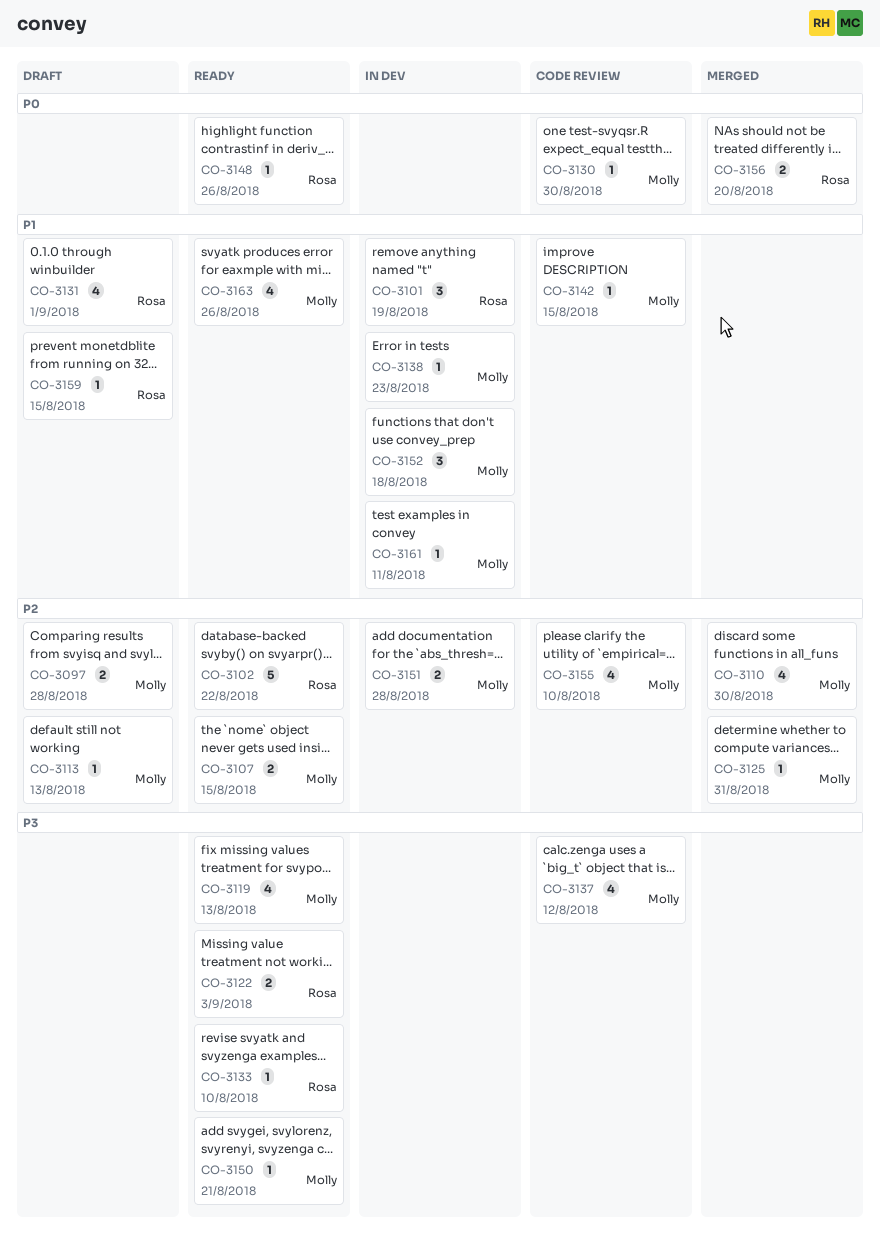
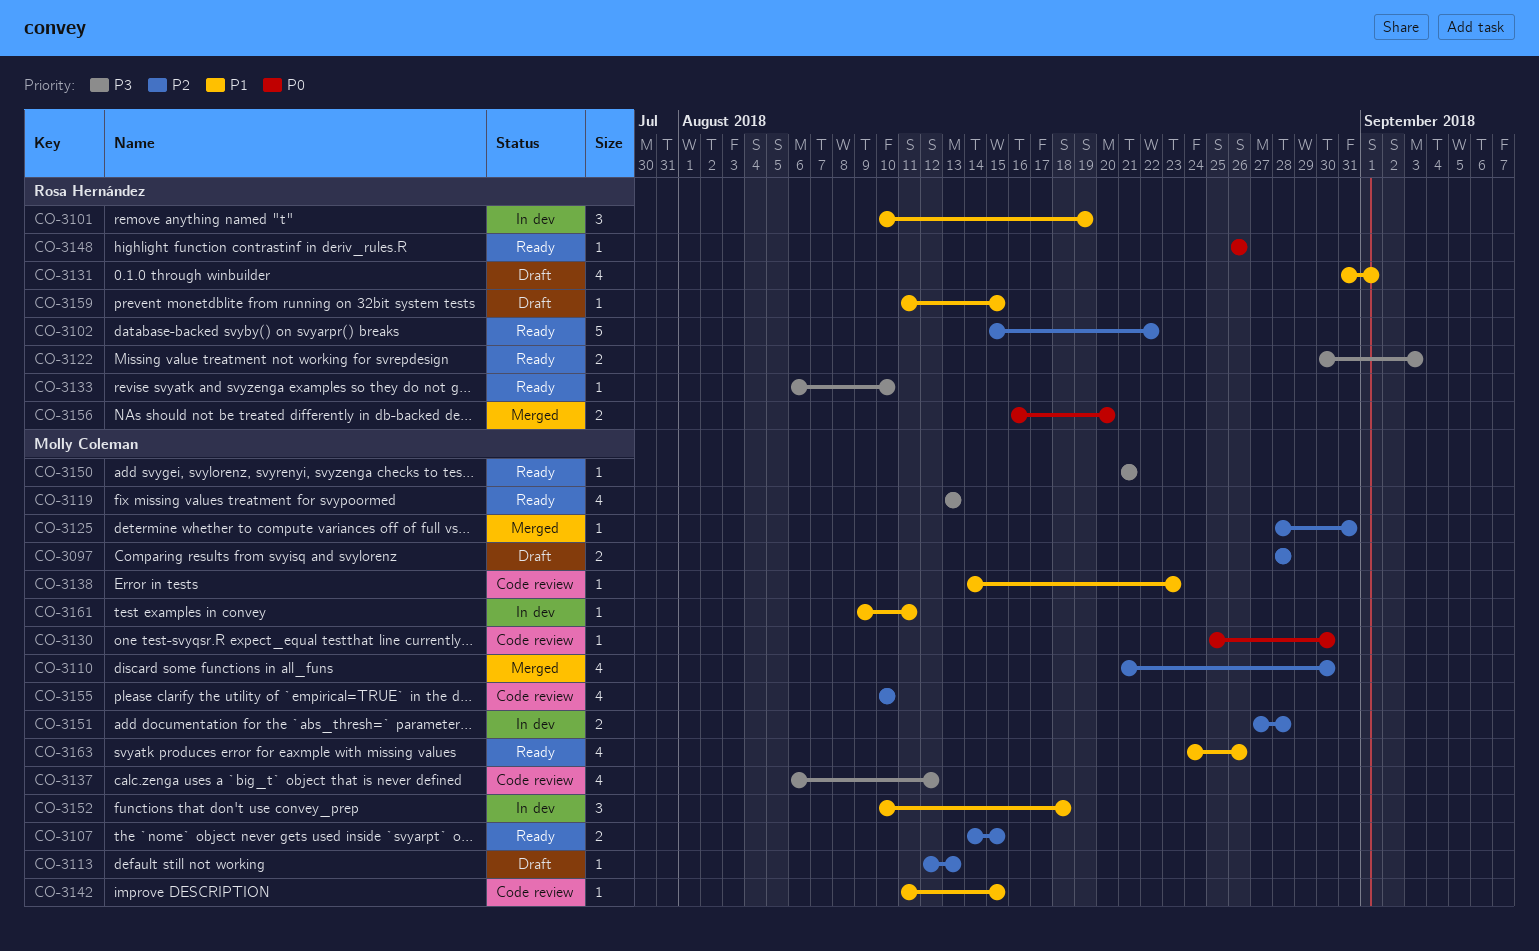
CO-3138, status: In dev -> Code review

